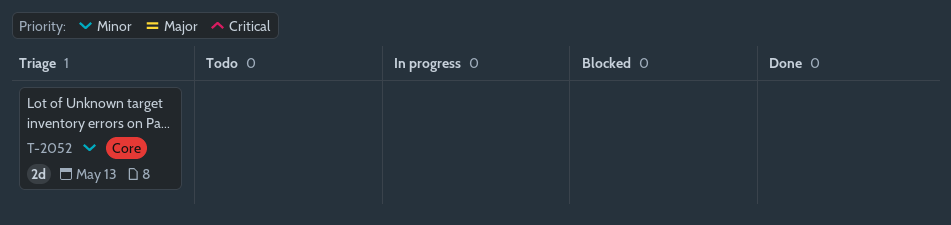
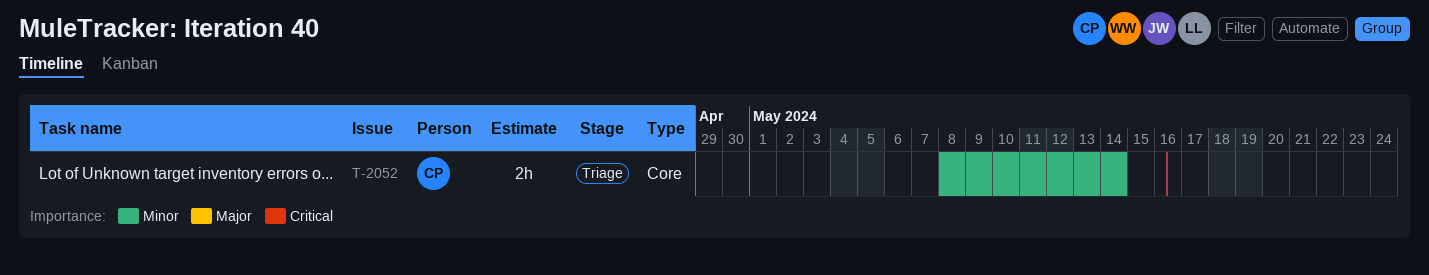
T-2052, estimate: 2d -> 2h
T-2052, due: May 13 -> May 14

